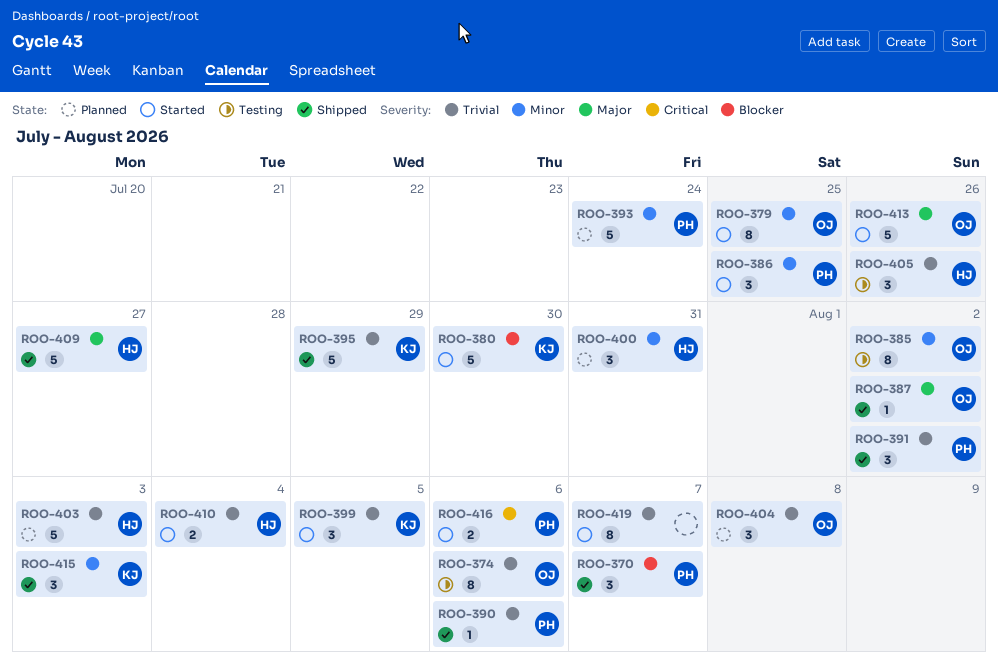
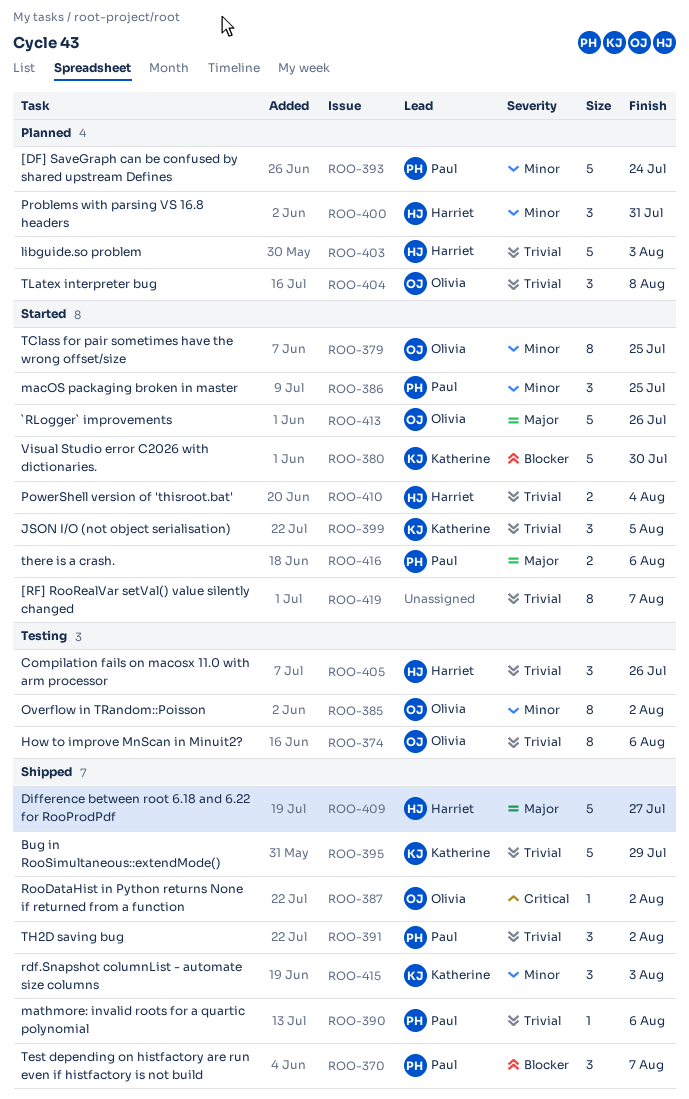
ROO-387, priority: Major -> Critical
ROO-416, priority: Critical -> Major

